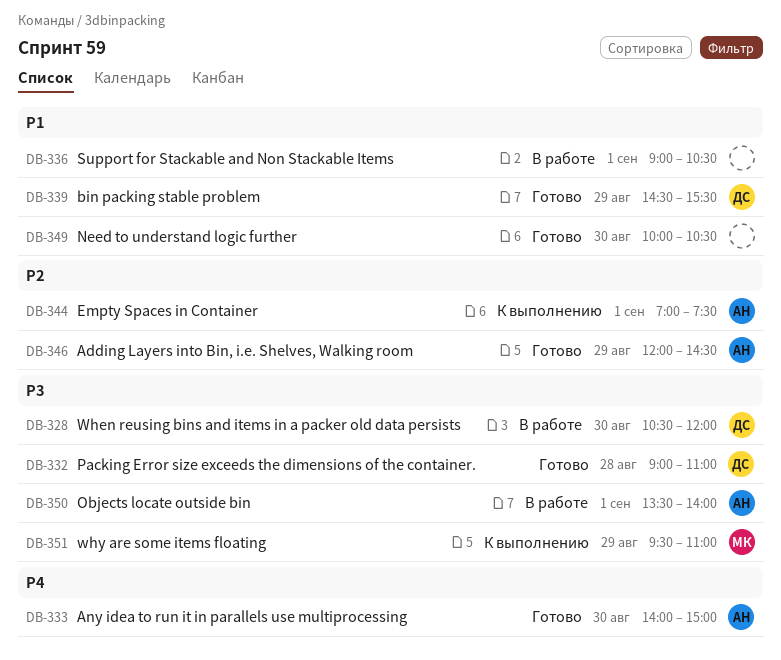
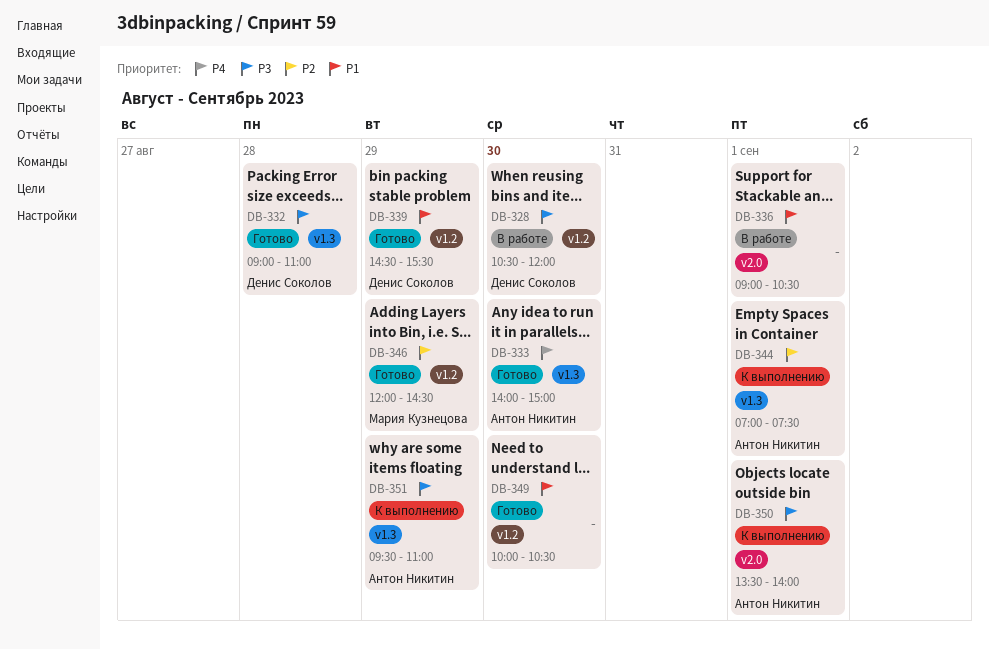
DB-346, owner: Антон Никитин -> Мария Кузнецова
DB-350, status: В работе -> К выполнению
DB-351, owner: Мария Кузнецова -> Антон Никитин

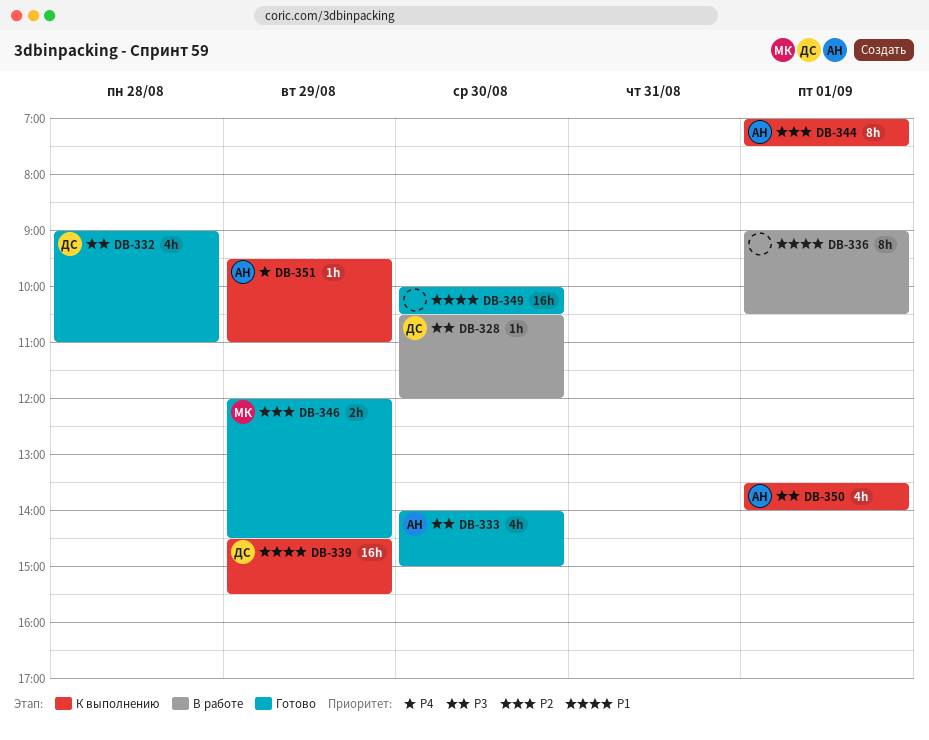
DB-333, priority: P4 -> P3
DB-339, status: Готово -> К выполнению
DB-351, priority: P3 -> P4

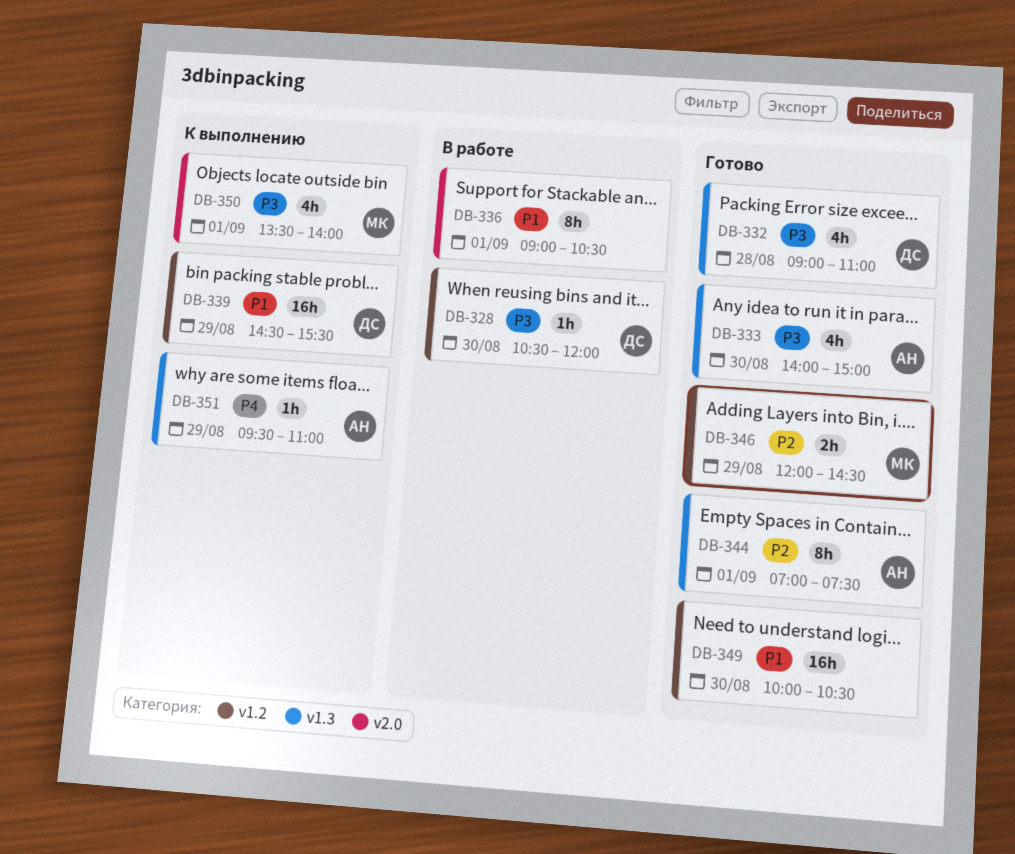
DB-344, status: К выполнению -> Готово
DB-350, owner: АН -> МК

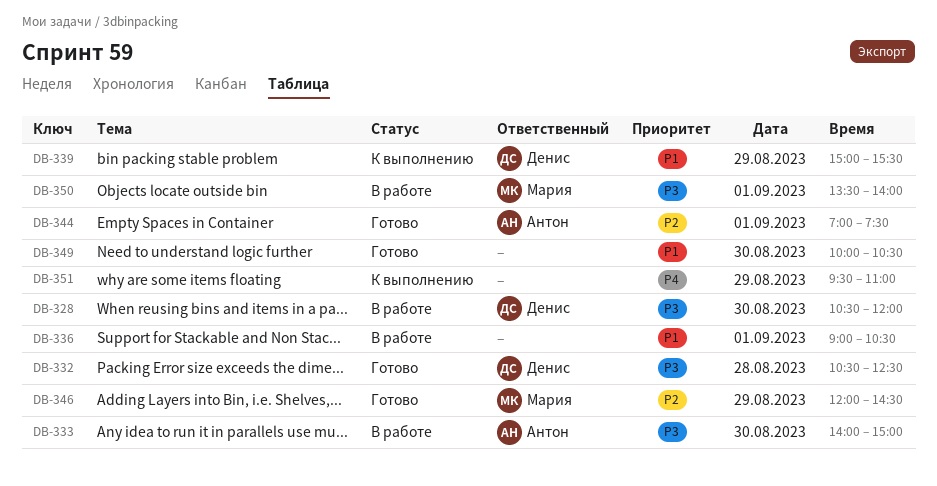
DB-332, begins: 09:00 -> 10:30
DB-332, ends: 11:00 -> 12:30
DB-333, status: Готово -> В работе
DB-339, begins: 14:30 -> 15:00
DB-350, status: К выполнению -> В работе
DB-351, owner: Антон -> none

